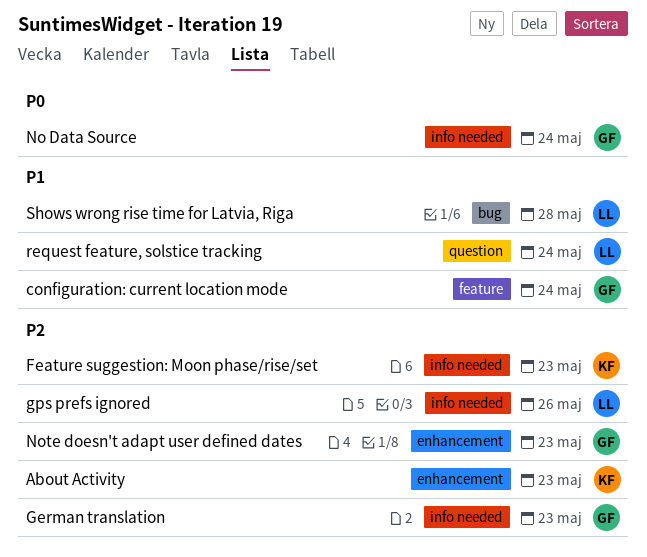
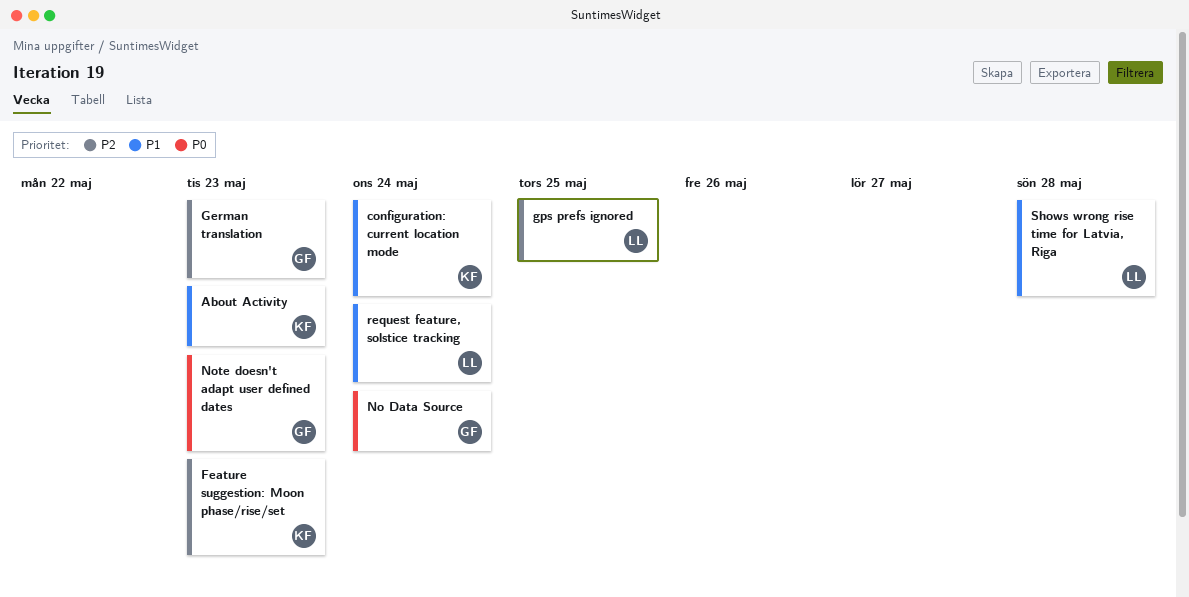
About Activity, priority: P2 -> P1
configuration: current location mode, owner: GF -> KF
gps prefs ignored, due: May 26 -> May 25
Note doesn't adapt user defined dates, priority: P2 -> P0

